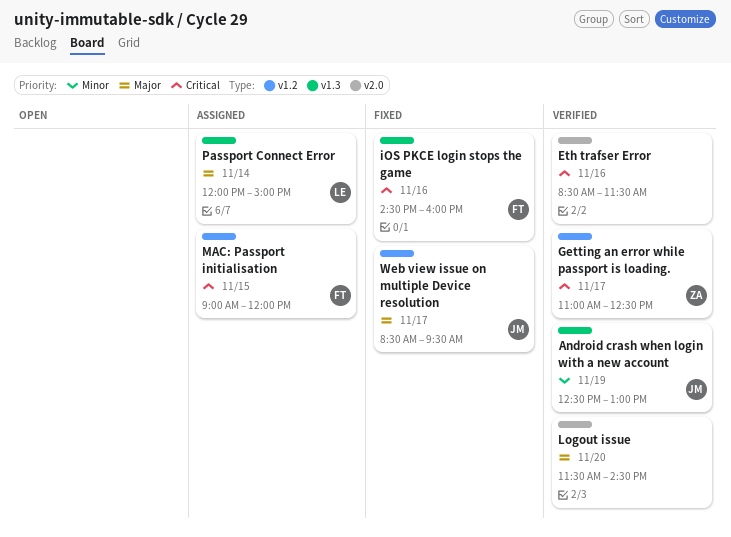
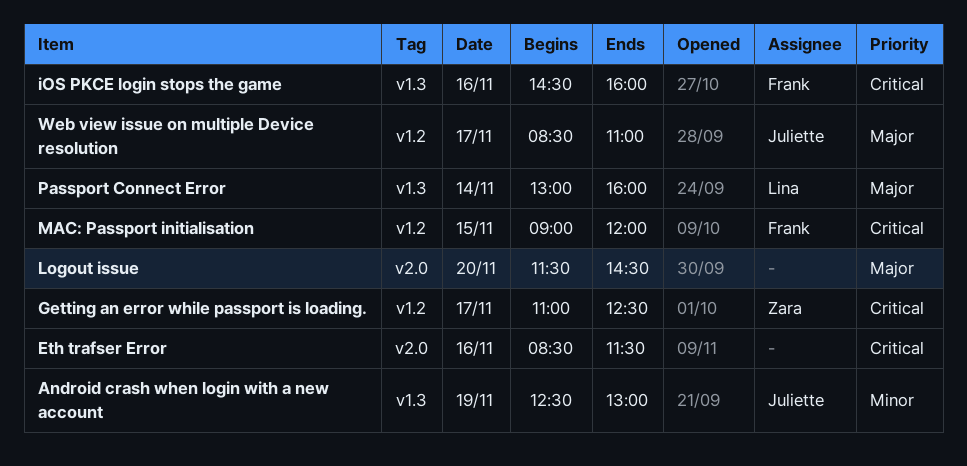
Passport Connect Error, begins: 12:00 -> 13:00
Passport Connect Error, ends: 15:00 -> 16:00
Web view issue on multiple Device resolution, ends: 09:30 -> 11:00

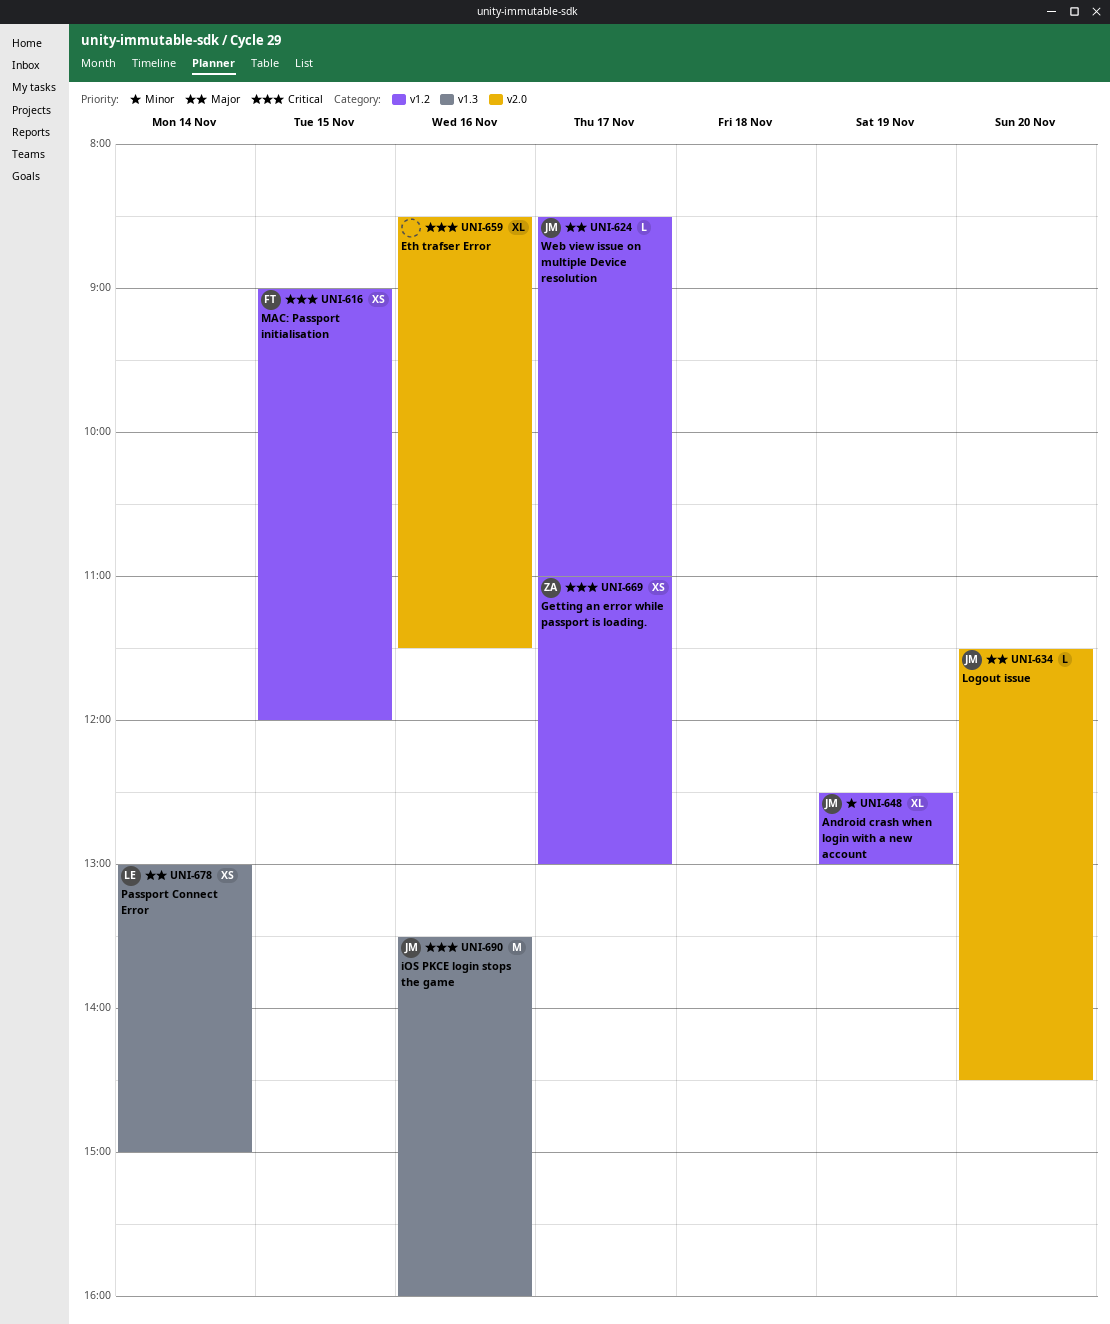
Android crash when login with a new account, label: v1.3 -> v1.2
Getting an error while passport is loading., ends: 12:30 -> 13:00
iOS PKCE login stops the game, owner: Frank -> Juliette
iOS PKCE login stops the game, begins: 14:30 -> 13:30
Logout issue, owner: none -> Juliette
Passport Connect Error, ends: 16:00 -> 15:00

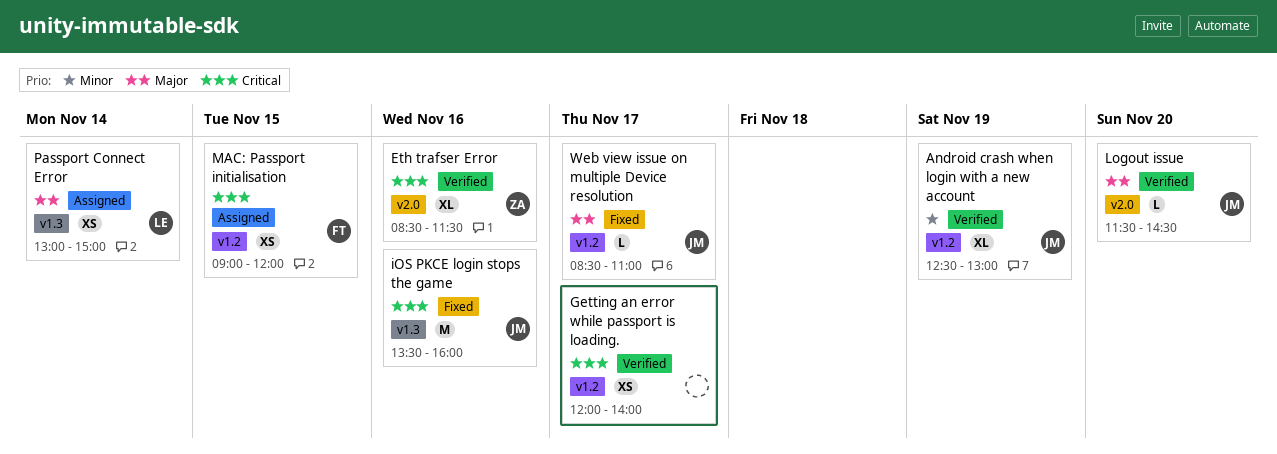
Eth trafser Error, owner: none -> ZA
Getting an error while passport is loading., owner: ZA -> none
Getting an error while passport is loading., begins: 11:00 -> 12:00
Getting an error while passport is loading., ends: 13:00 -> 14:00

